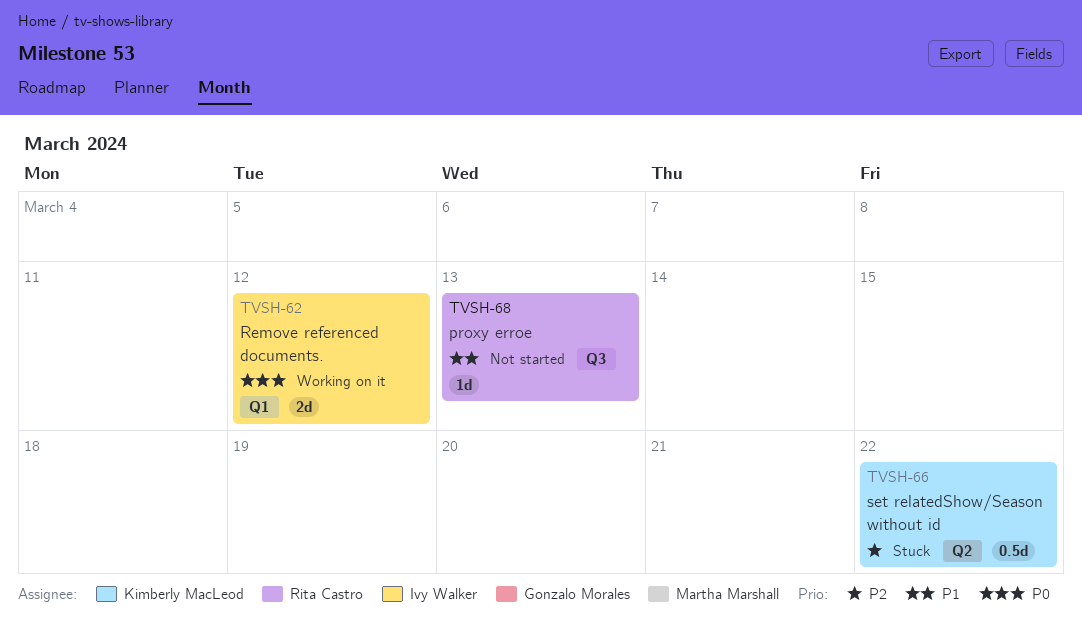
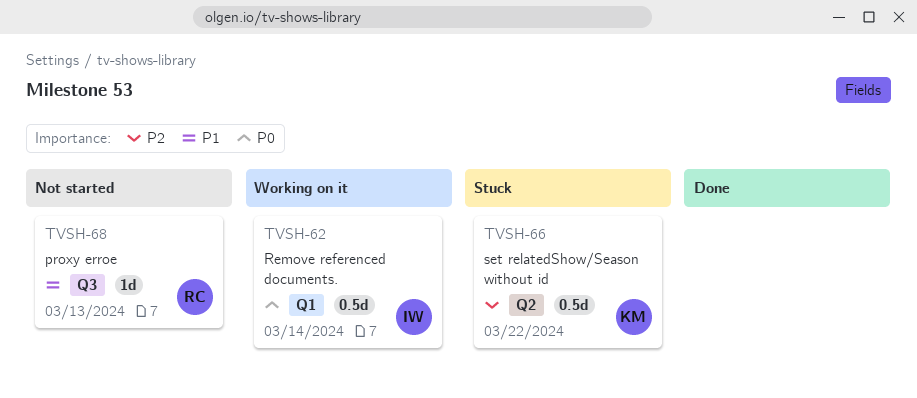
TVSH-62, estimate: 2d -> 0.5d
TVSH-62, due: Mar 12 -> Mar 14

